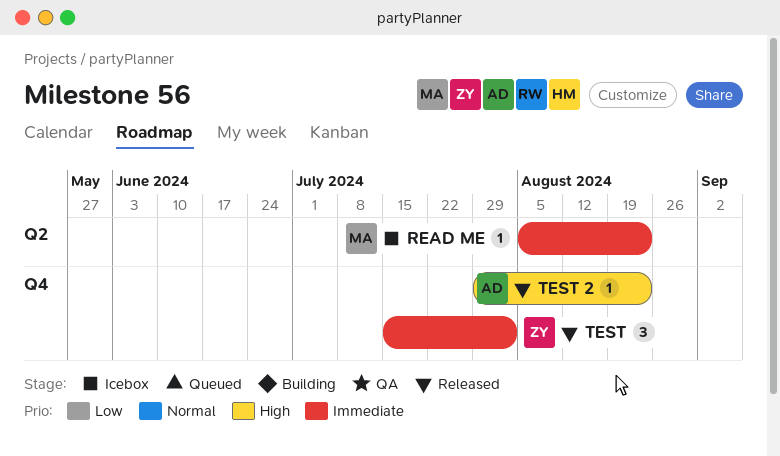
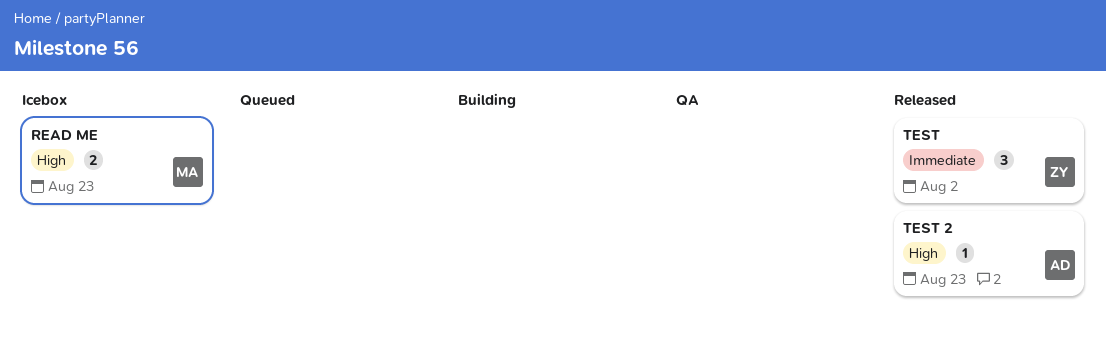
READ ME, priority: Immediate -> High
READ ME, estimate: 1 -> 2

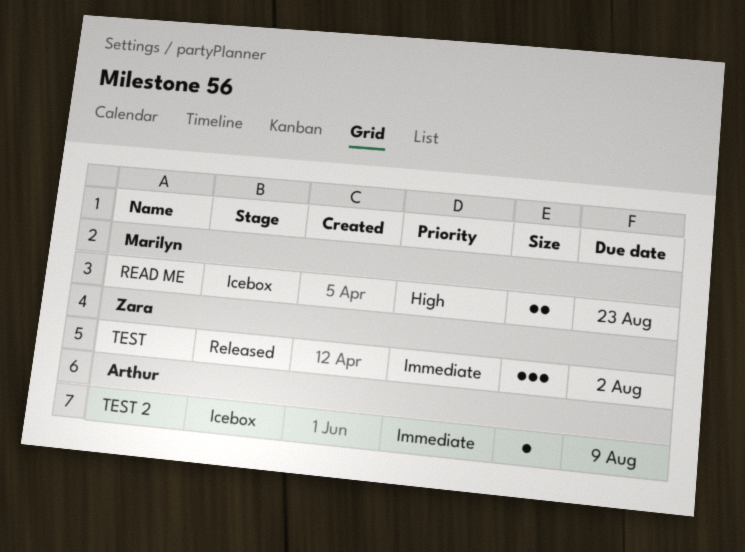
TEST 2, status: Released -> Icebox
TEST 2, priority: High -> Immediate
TEST 2, due: Aug 23 -> Aug 9

